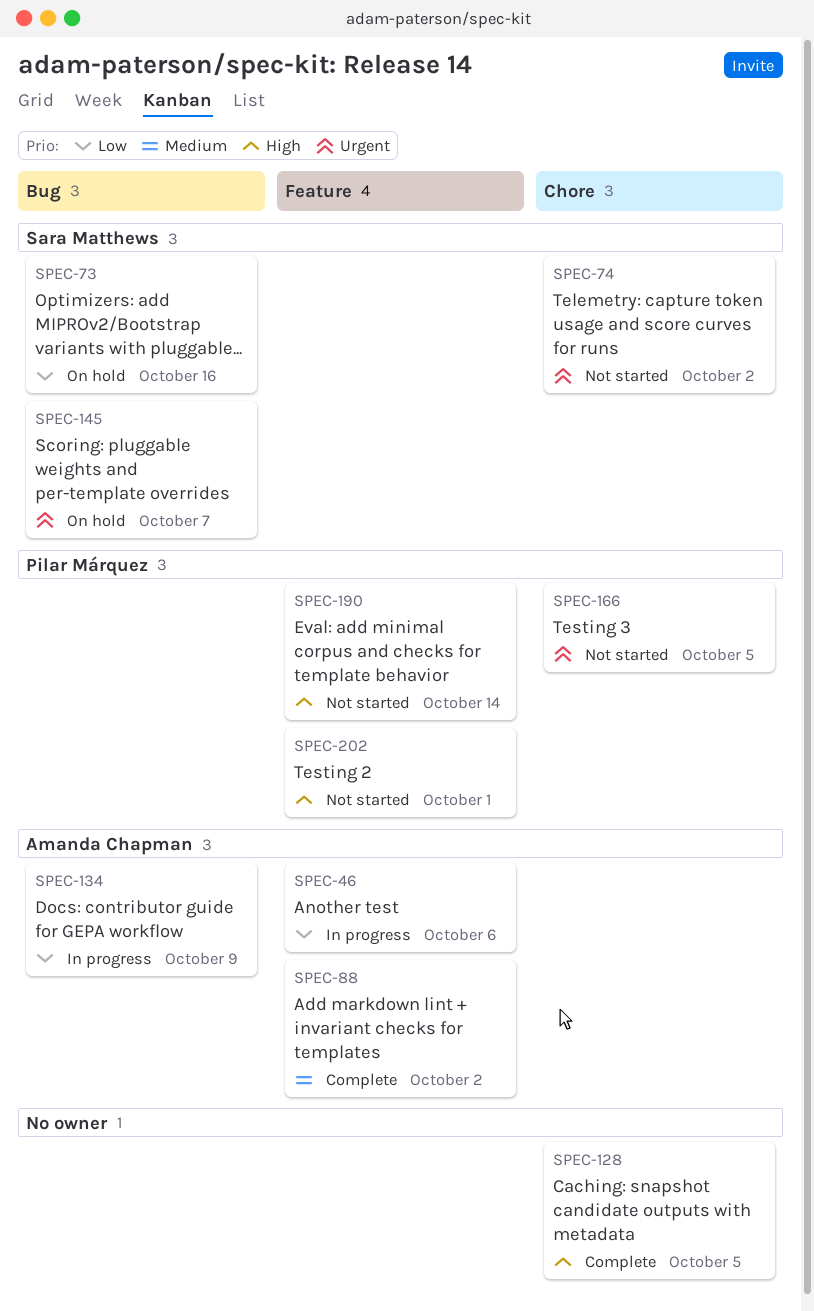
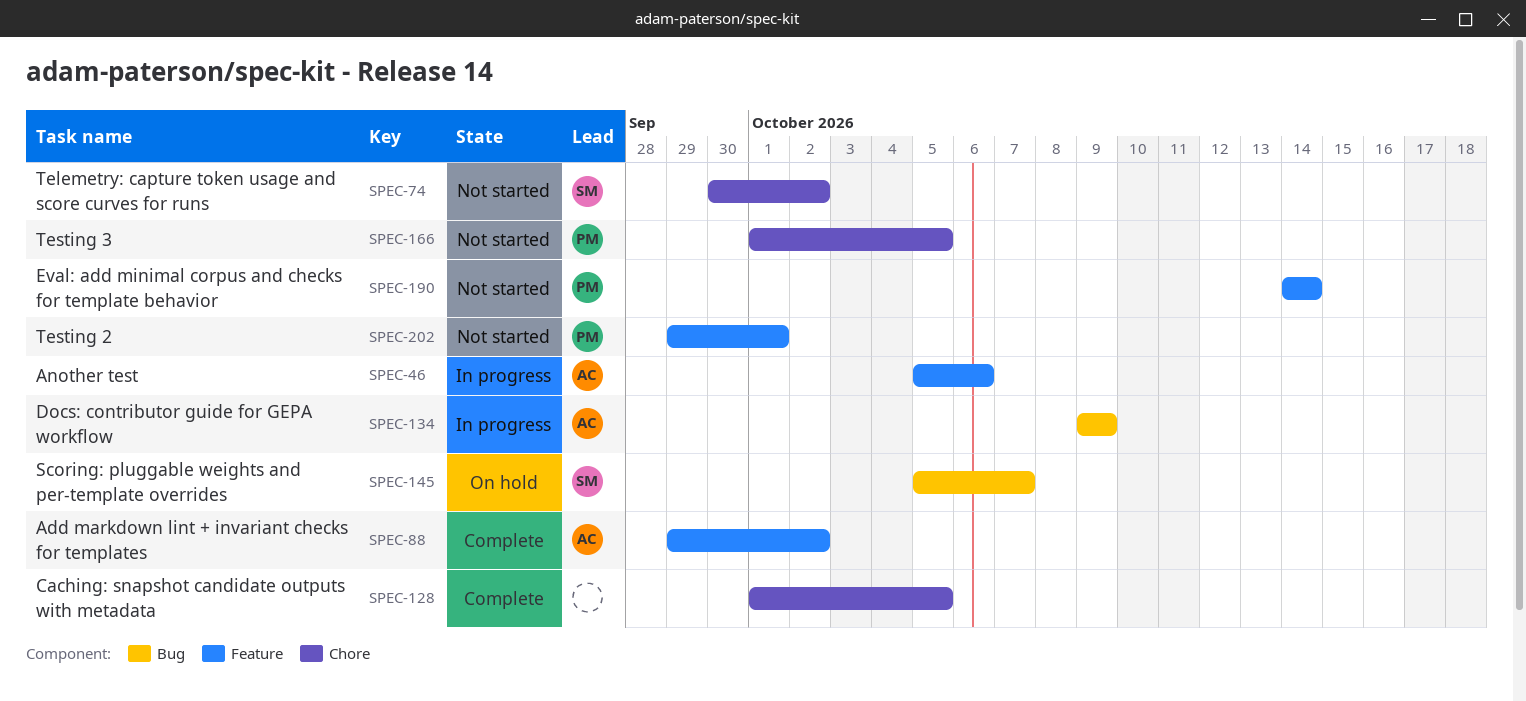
SPEC-73: present -> none

